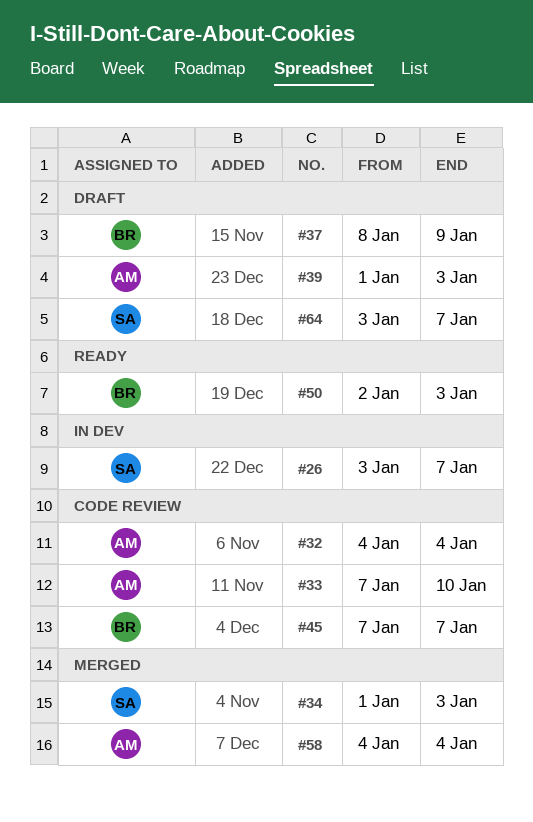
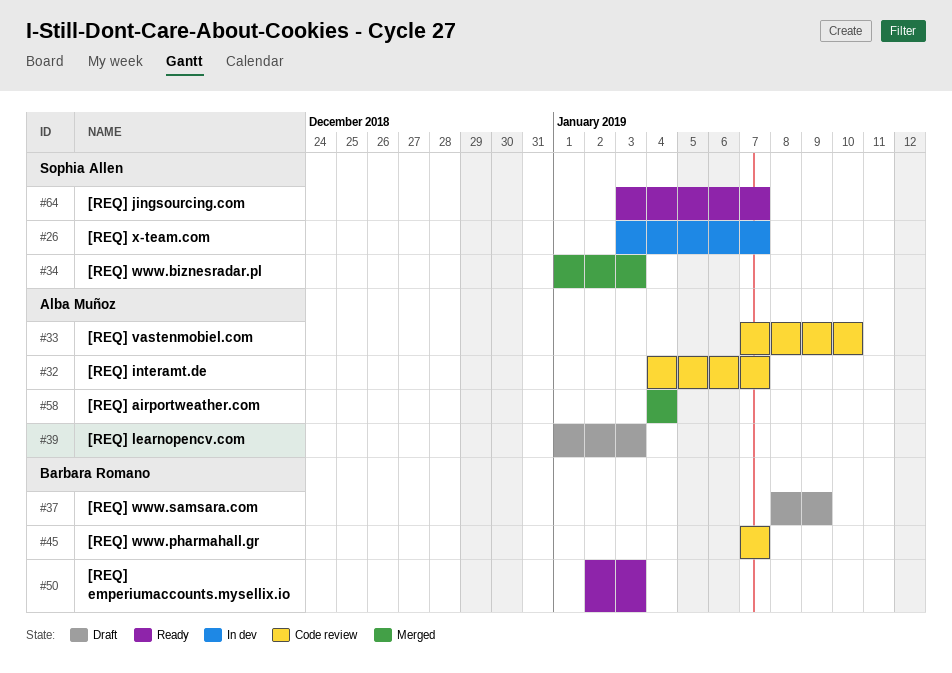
#32, due: Jan 4 -> Jan 7
#64, status: Draft -> Ready

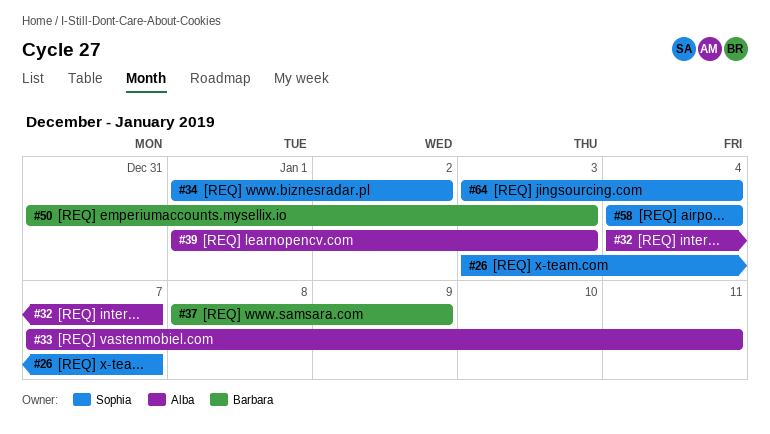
#33, due: Jan 10 -> Jan 11
#34, due: Jan 3 -> Jan 2
#45: present -> none
#50, start: Jan 2 -> Dec 31
#58, owner: Alba Muñoz -> Sophia Allen
#64, due: Jan 7 -> Jan 4

